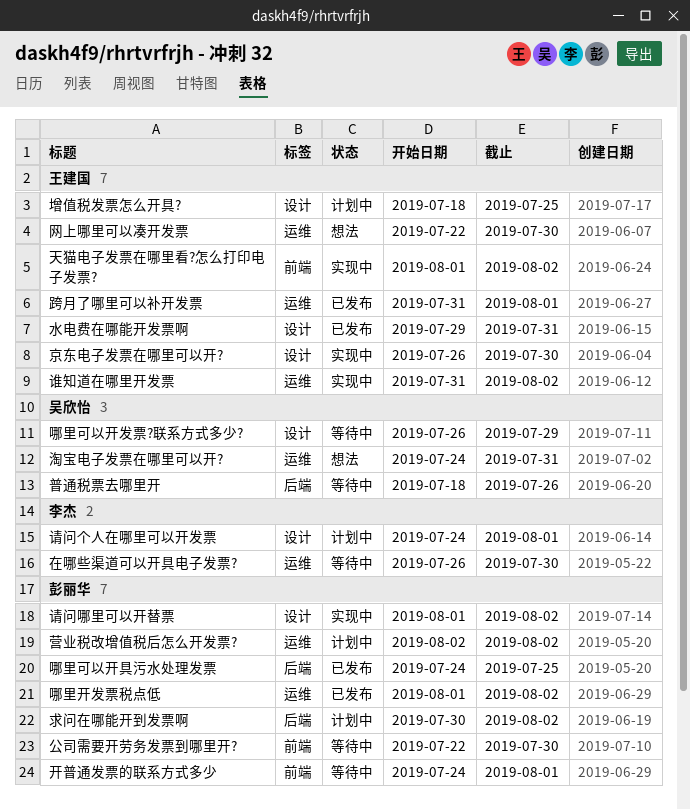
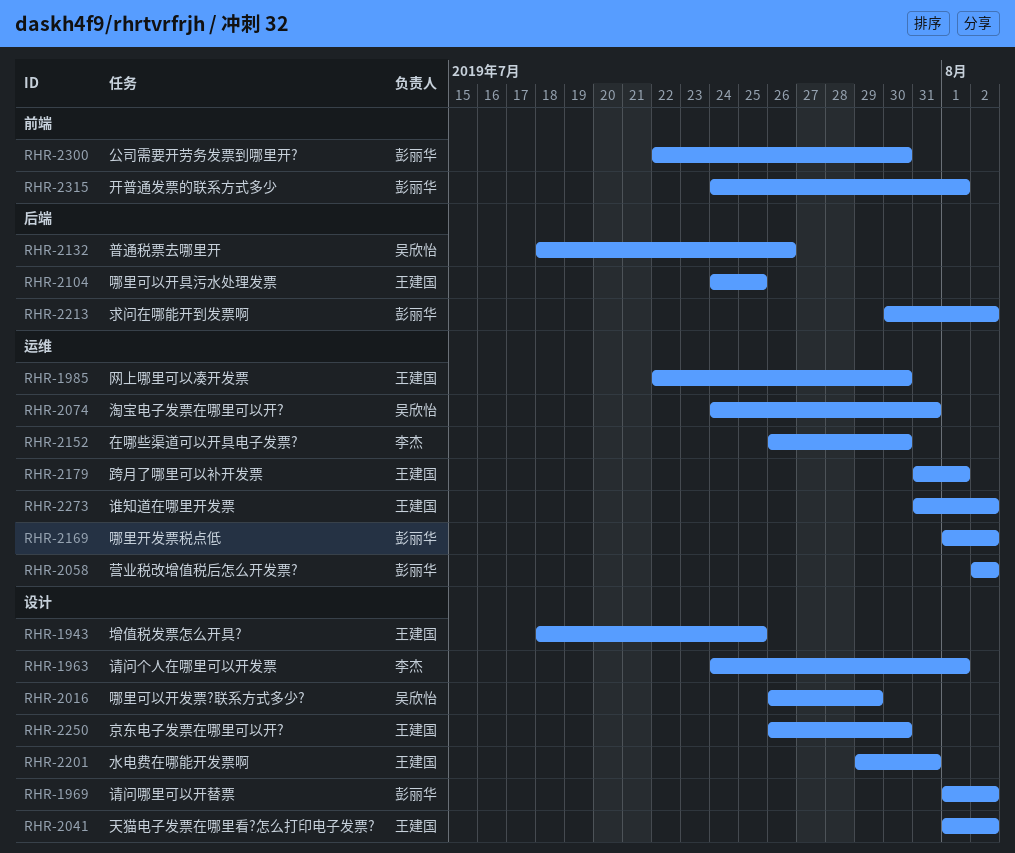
哪里可以开具污水处理发票, owner: 彭丽华 -> 王建国
天猫电子发票在哪里看?怎么打印电子发票?, label: 前端 -> 设计

